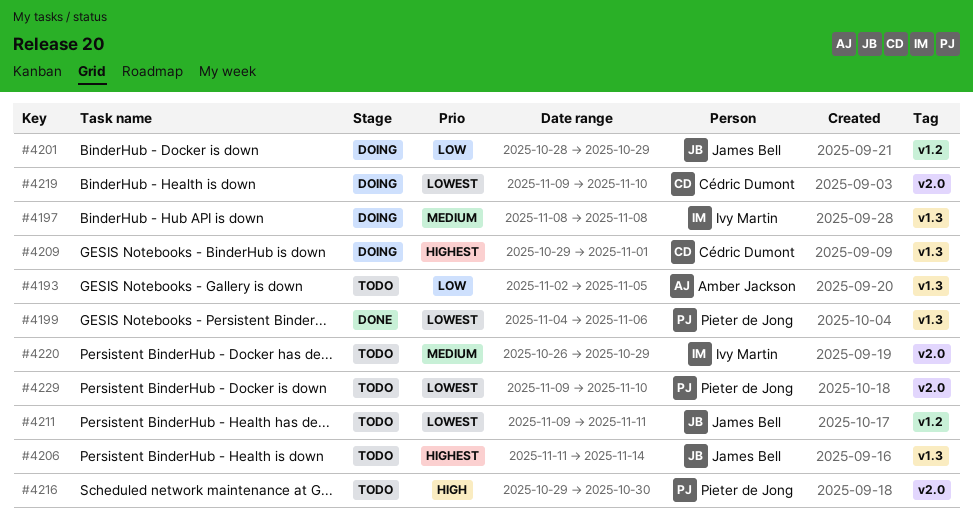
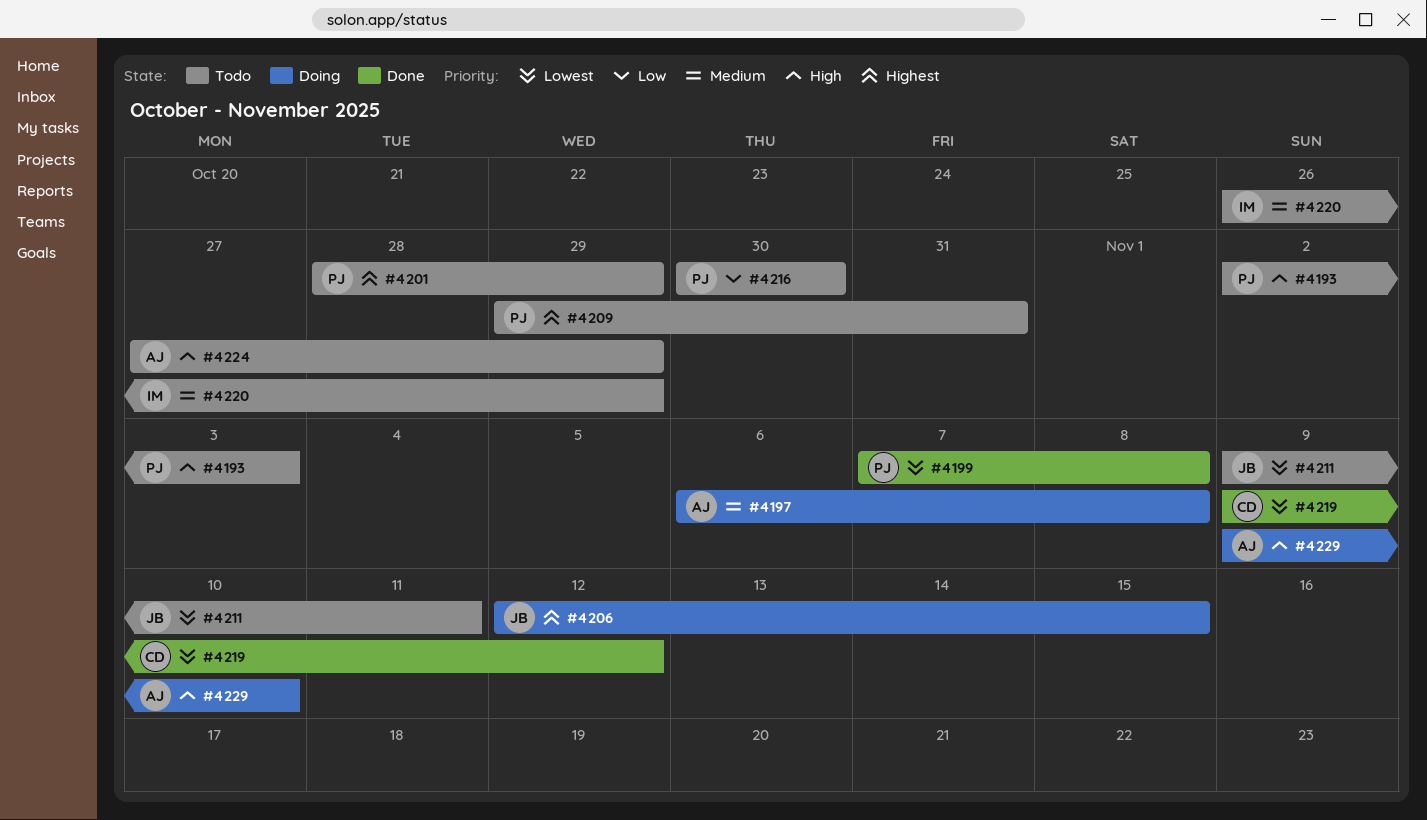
#4193, owner: Amber Jackson -> Pieter de Jong
#4193, priority: Low -> High
#4193, due: Nov 5 -> Nov 3
#4197, owner: Ivy Martin -> Amber Jackson
#4197, start: Nov 8 -> Nov 6
#4199, start: Nov 4 -> Nov 7
#4199, due: Nov 6 -> Nov 8
#4201, status: Doing -> Todo
#4201, owner: James Bell -> Pieter de Jong
#4201, priority: Low -> Highest
#4206, status: Todo -> Doing
#4206, start: Nov 11 -> Nov 12
#4206, due: Nov 14 -> Nov 15
#4209, status: Doing -> Todo
#4209, owner: Cédric Dumont -> Pieter de Jong
#4209, due: Nov 1 -> Oct 31
#4216, priority: High -> Low
#4216, start: Oct 29 -> Oct 30
#4219, status: Doing -> Done
#4219, due: Nov 10 -> Nov 12
#4224: none -> present
#4229, status: Todo -> Doing
#4229, owner: Pieter de Jong -> Amber Jackson
#4229, priority: Lowest -> High

